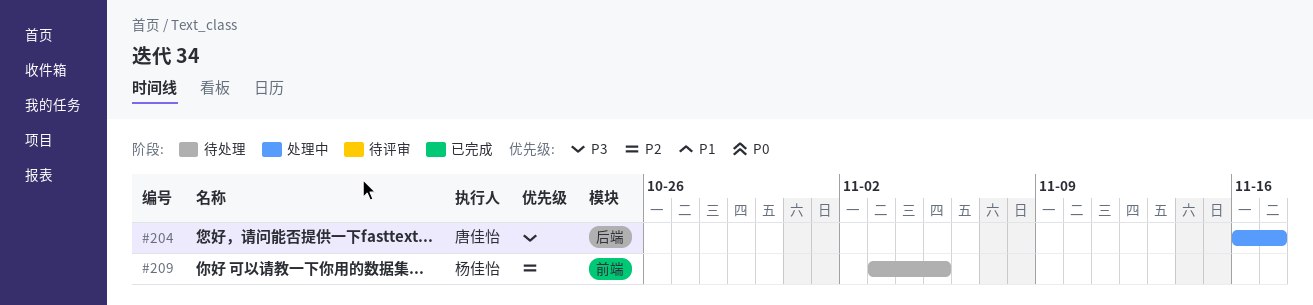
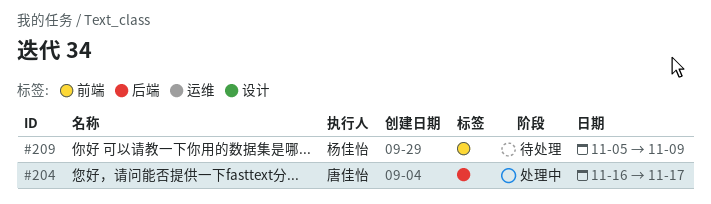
#209, start: Nov 3 -> Nov 5
#209, due: Nov 5 -> Nov 9

